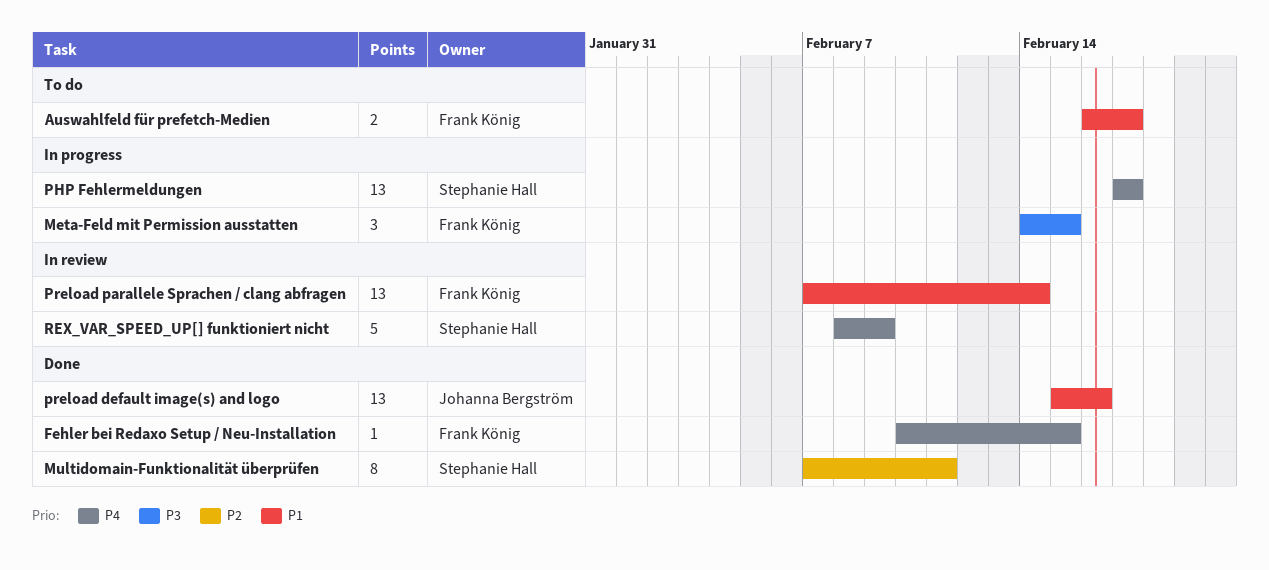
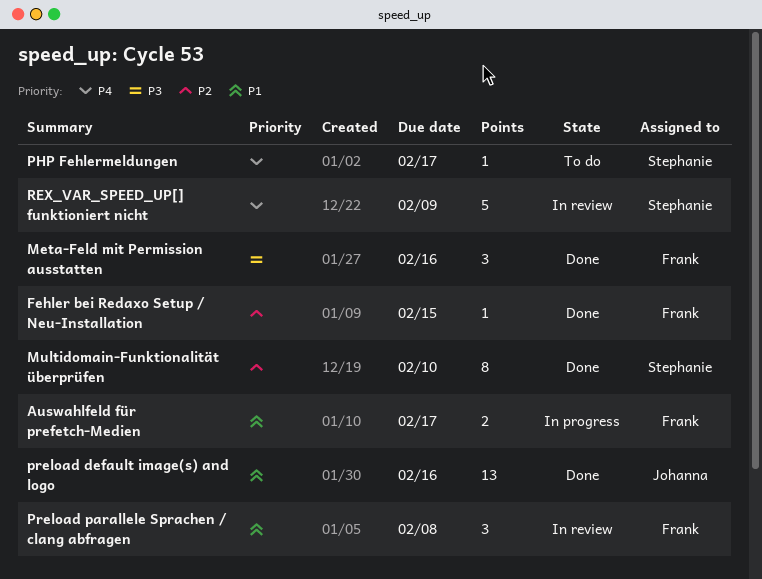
Auswahlfeld für prefetch-Medien, status: To do -> In progress
Fehler bei Redaxo Setup / Neu-Installation, priority: P4 -> P2
Meta-Feld mit Permission ausstatten, status: In progress -> Done
Meta-Feld mit Permission ausstatten, due: Feb 15 -> Feb 16
Multidomain-Funktionalität überprüfen, due: Feb 11 -> Feb 10
PHP Fehlermeldungen, status: In progress -> To do
PHP Fehlermeldungen, estimate: 13 -> 1
Preload parallele Sprachen / clang abfragen, estimate: 13 -> 3
Preload parallele Sprachen / clang abfragen, due: Feb 14 -> Feb 8

